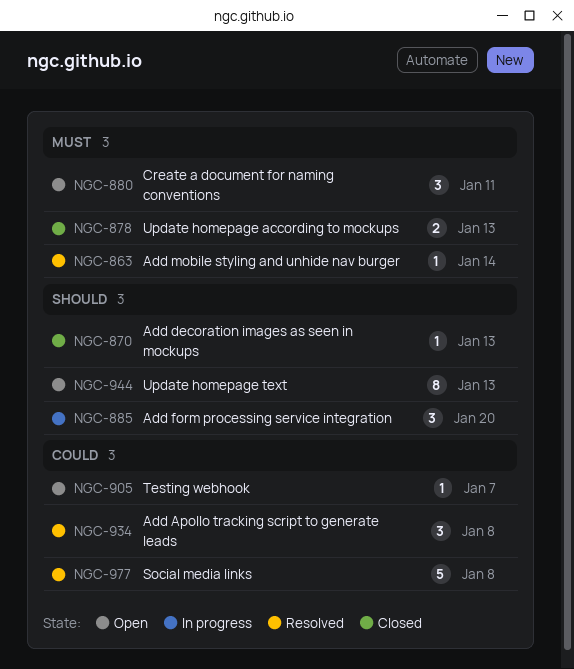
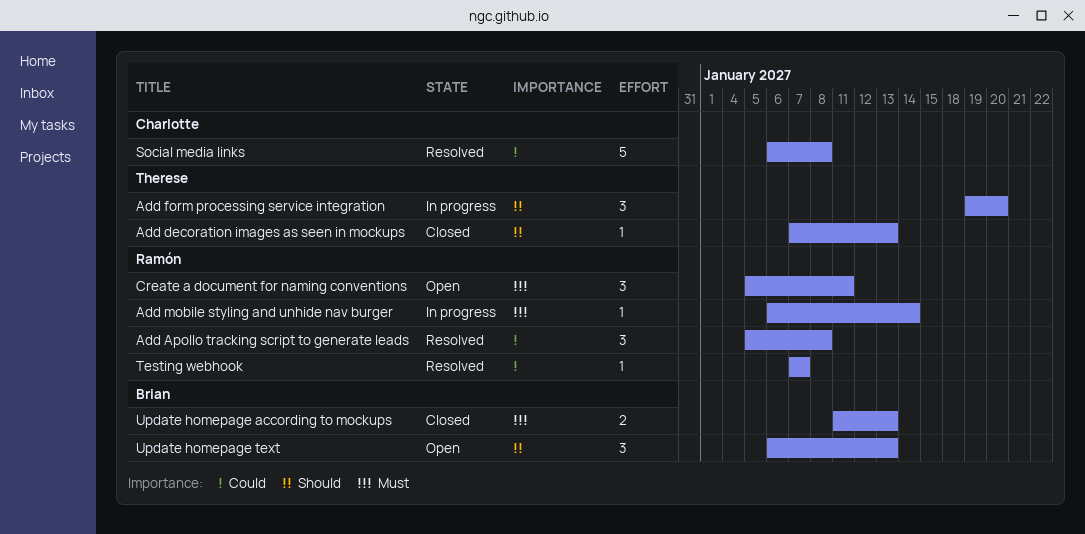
Add mobile styling and unhide nav burger, status: Resolved -> In progress
Testing webhook, status: Open -> Resolved
Update homepage text, estimate: 8 -> 3

